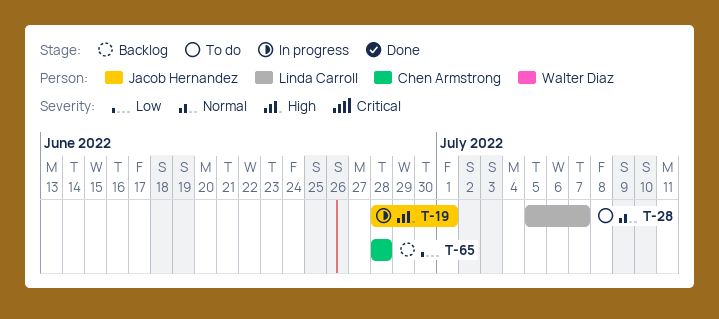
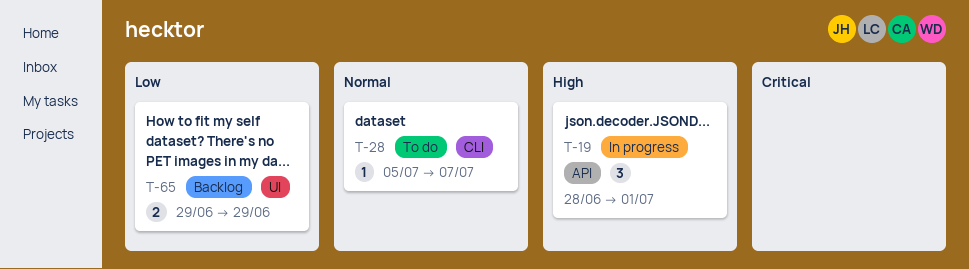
T-65, start: Jun 28 -> Jun 29
T-65, due: Jun 28 -> Jun 29

